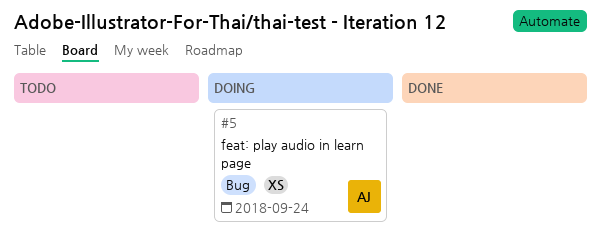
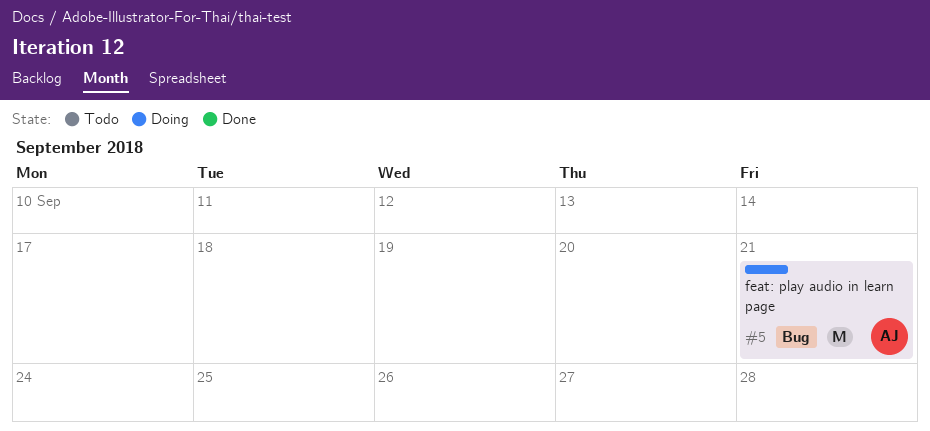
#5, estimate: XS -> M
#5, due: Sep 24 -> Sep 21

